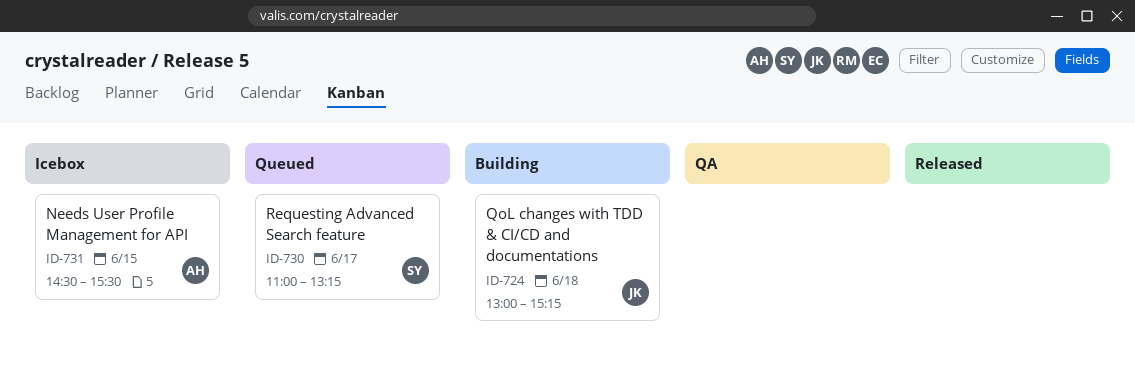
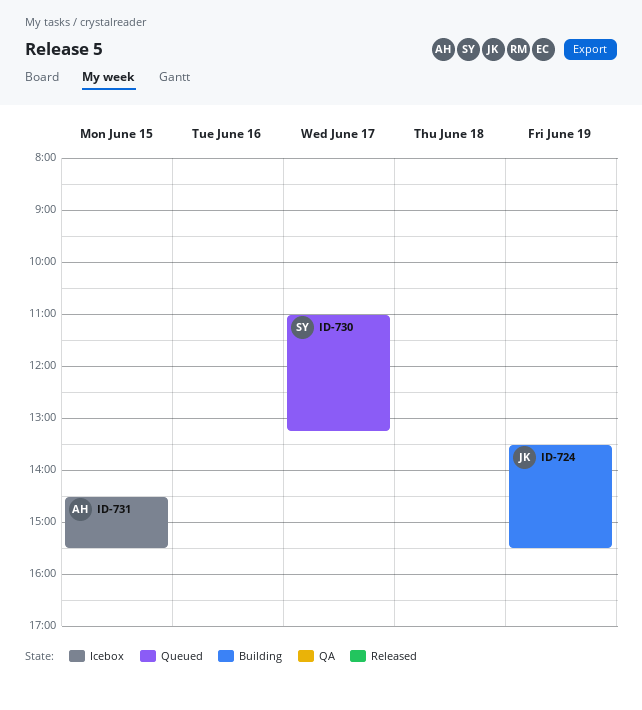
ID-724, day: Jun 18 -> Jun 19
ID-724, begins: 13:00 -> 13:30
ID-724, ends: 15:15 -> 15:30

